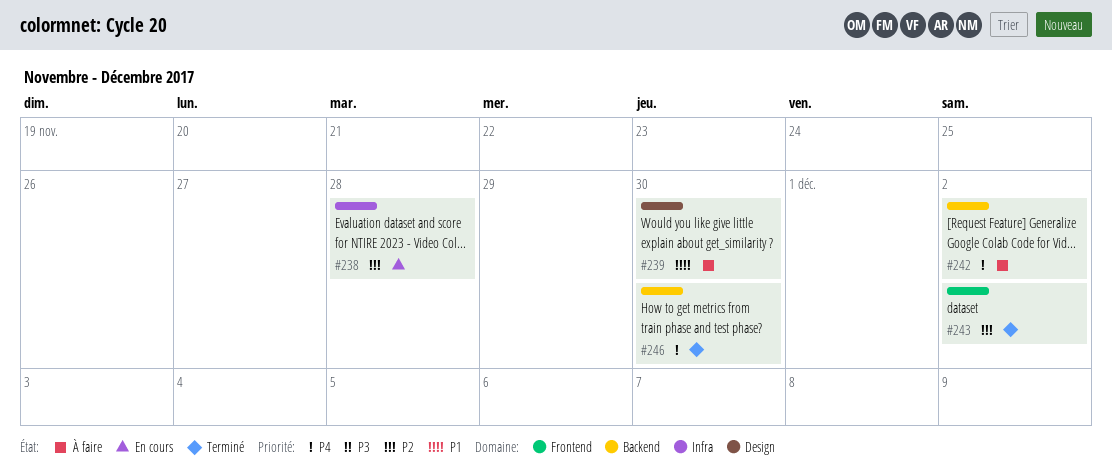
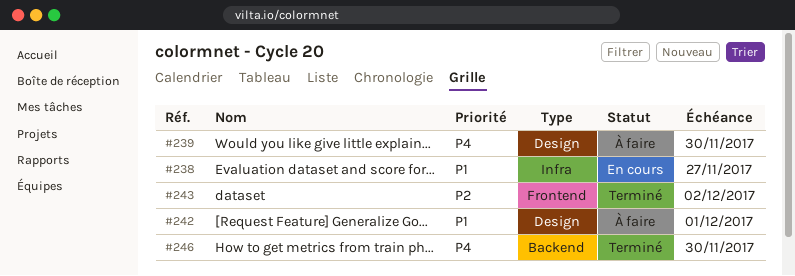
#238, priority: P2 -> P1
#238, due: Nov 28 -> Nov 27
#239, priority: P1 -> P4
#242, priority: P4 -> P1
#242, label: Backend -> Design
#242, due: Dec 2 -> Dec 1

